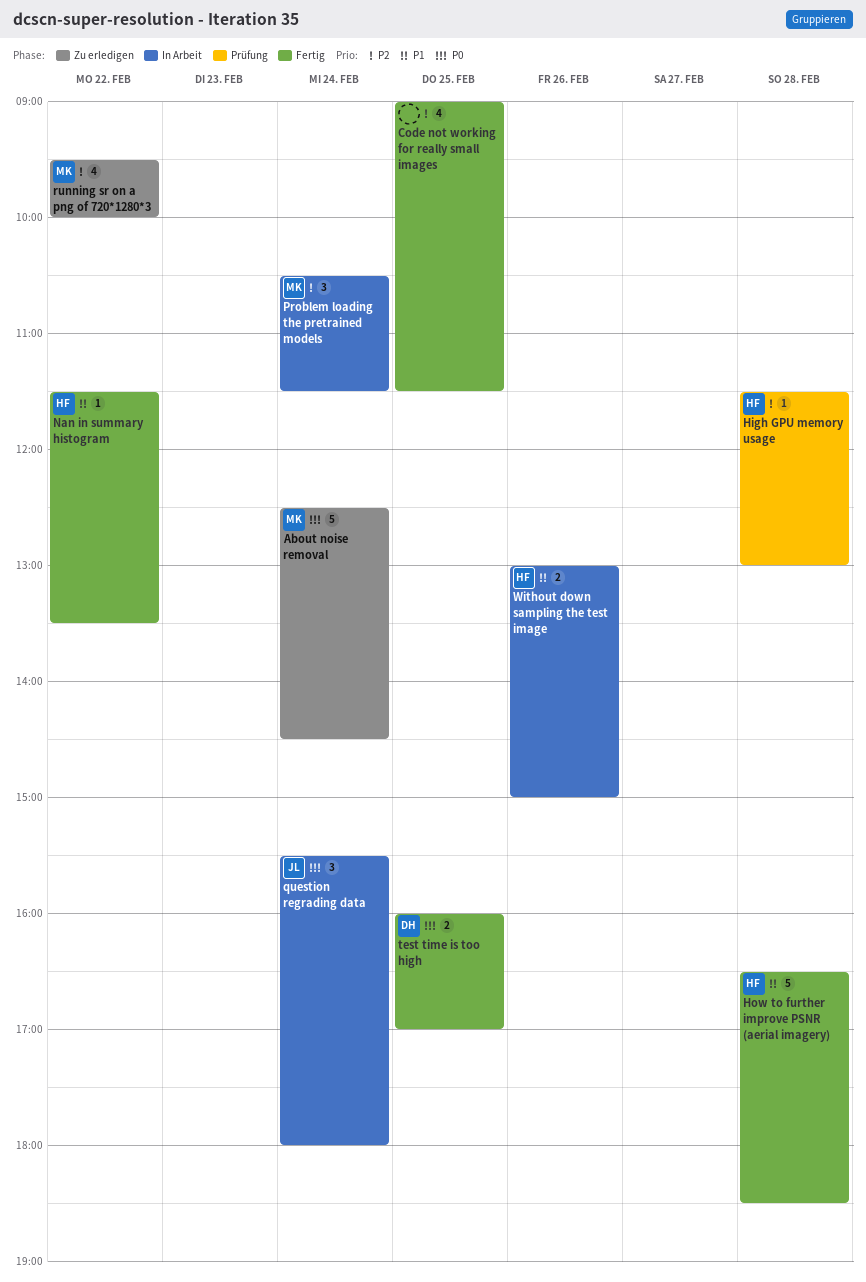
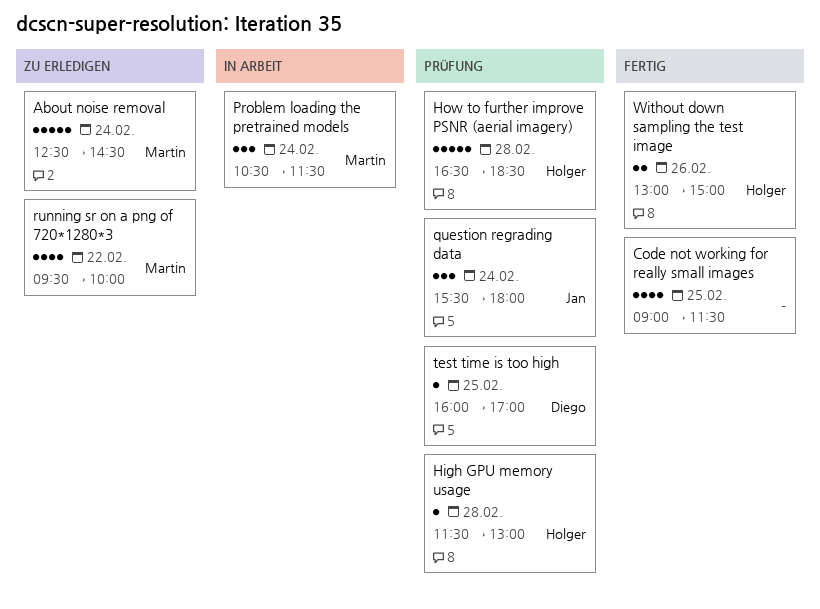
How to further improve PSNR (aerial imagery), status: Fertig -> Prüfung
Nan in summary histogram: present -> none
question regrading data, status: In Arbeit -> Prüfung
test time is too high, status: Fertig -> Prüfung
test time is too high, estimate: 2 -> 1
Without down sampling the test image, status: In Arbeit -> Fertig

